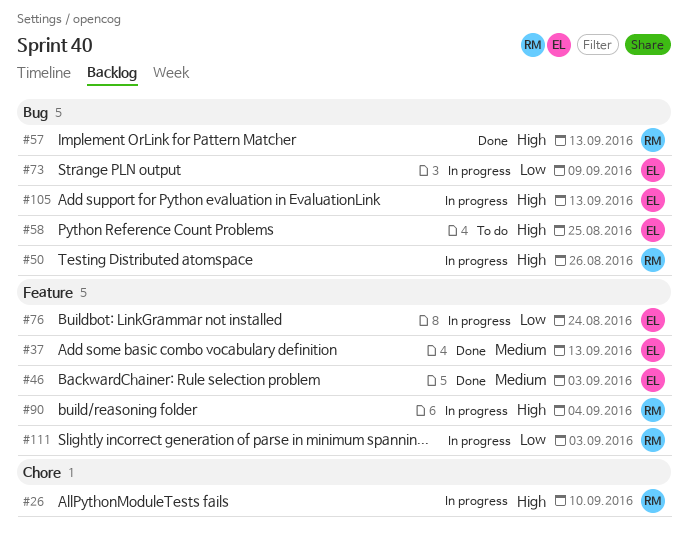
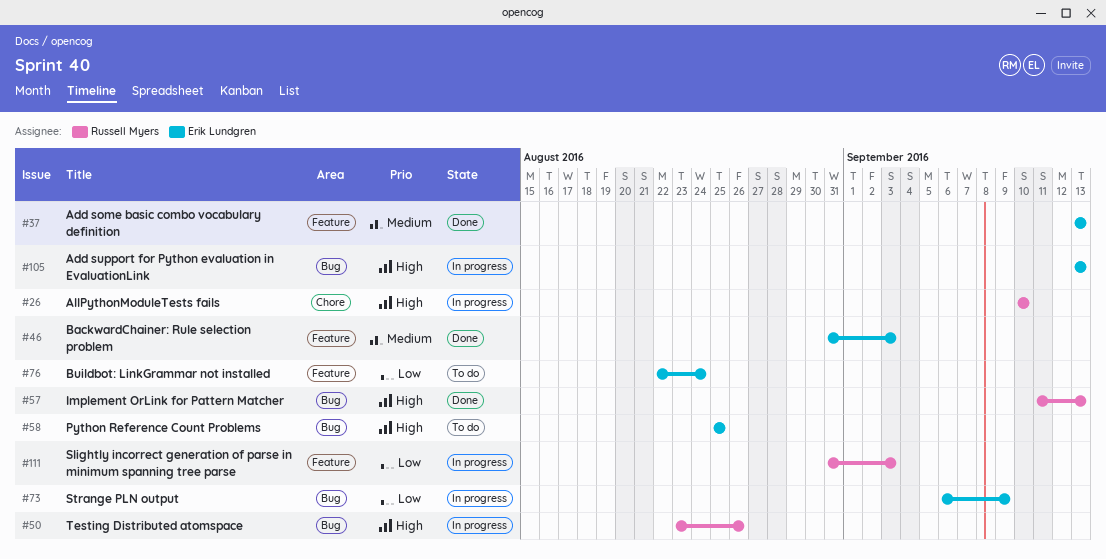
#76, status: In progress -> To do
#90: present -> none

